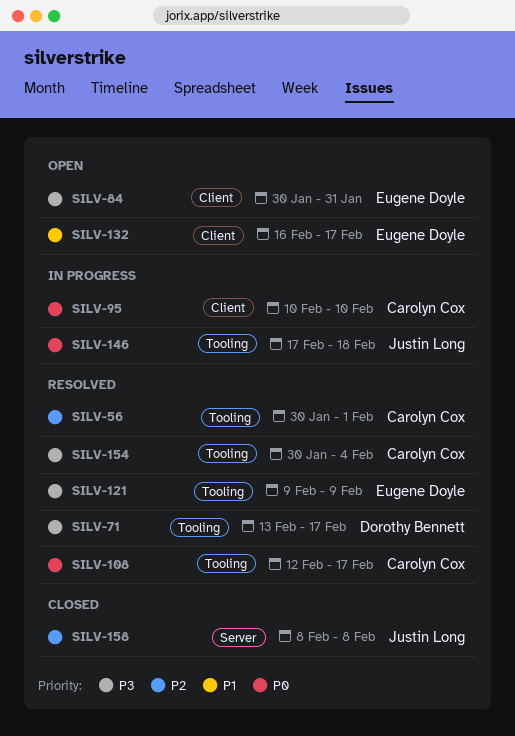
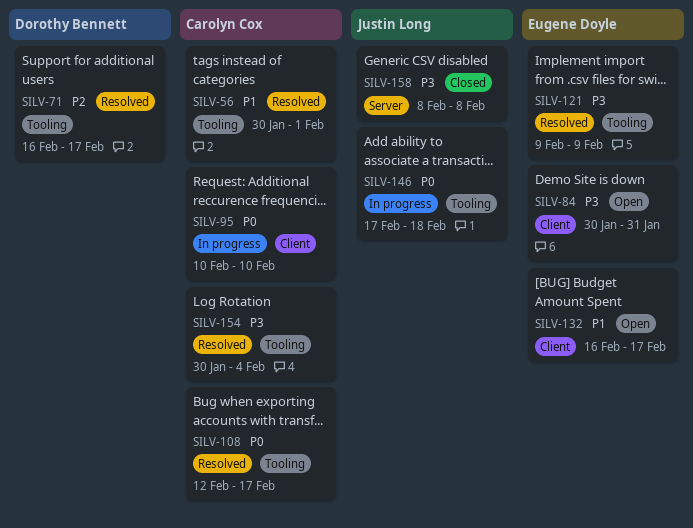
SILV-56, priority: P2 -> P1
SILV-71, priority: P3 -> P2
SILV-71, start: Feb 13 -> Feb 16
SILV-158, priority: P2 -> P3

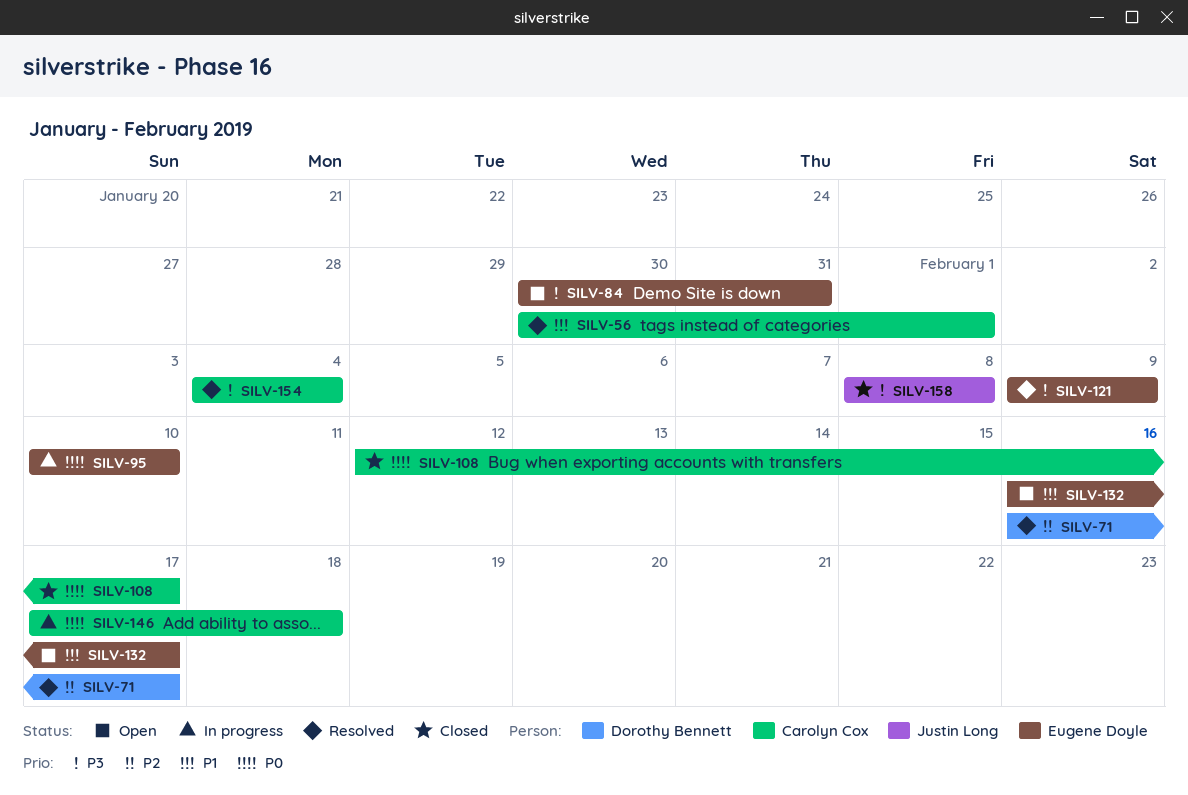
SILV-95, owner: Carolyn Cox -> Eugene Doyle
SILV-108, status: Resolved -> Closed
SILV-146, owner: Justin Long -> Carolyn Cox
SILV-154, start: Jan 30 -> Feb 4

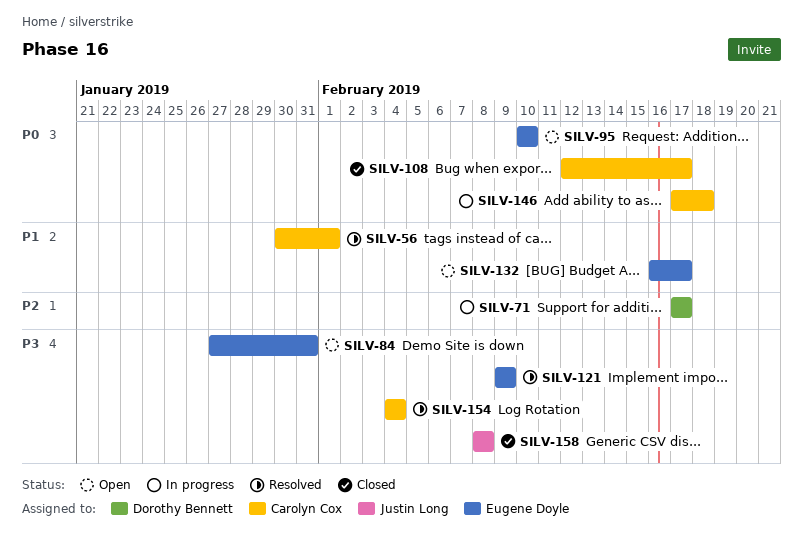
SILV-71, status: Resolved -> In progress
SILV-71, start: Feb 16 -> Feb 17
SILV-84, start: Jan 30 -> Jan 27
SILV-95, status: In progress -> Open

